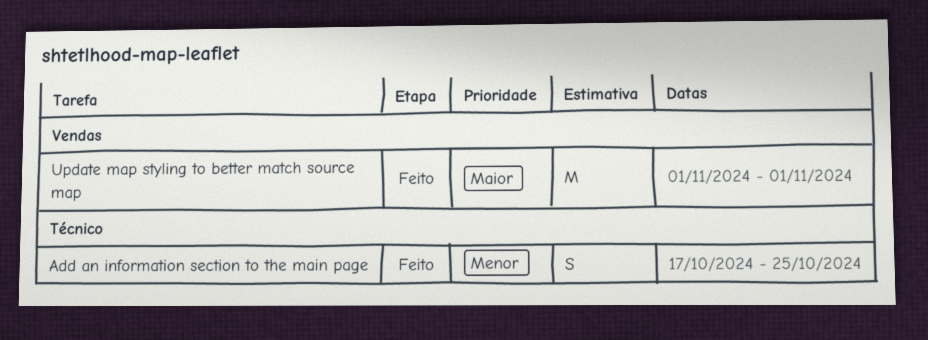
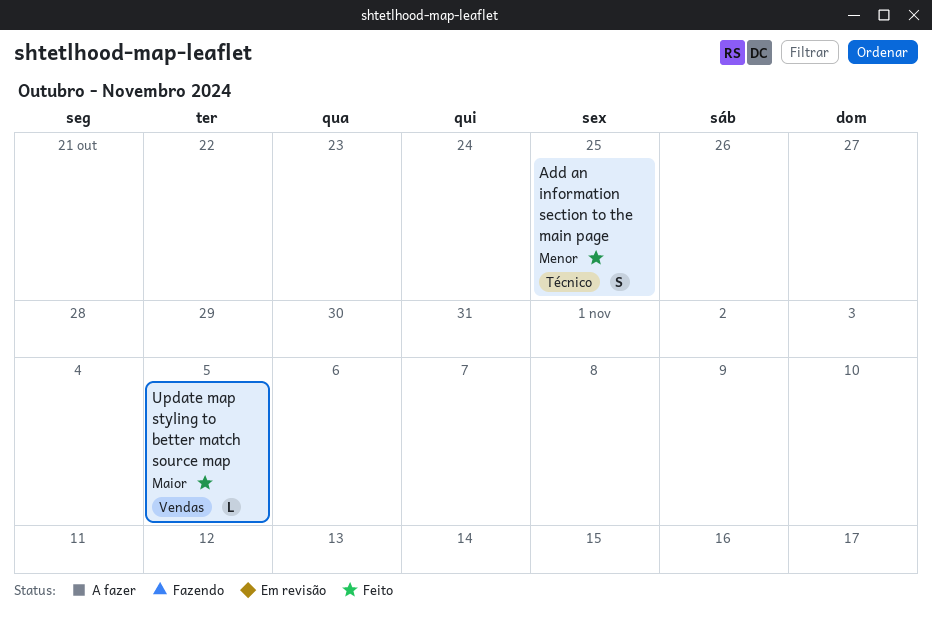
Update map styling to better match source map, estimate: M -> L
Update map styling to better match source map, due: Nov 1 -> Nov 5

